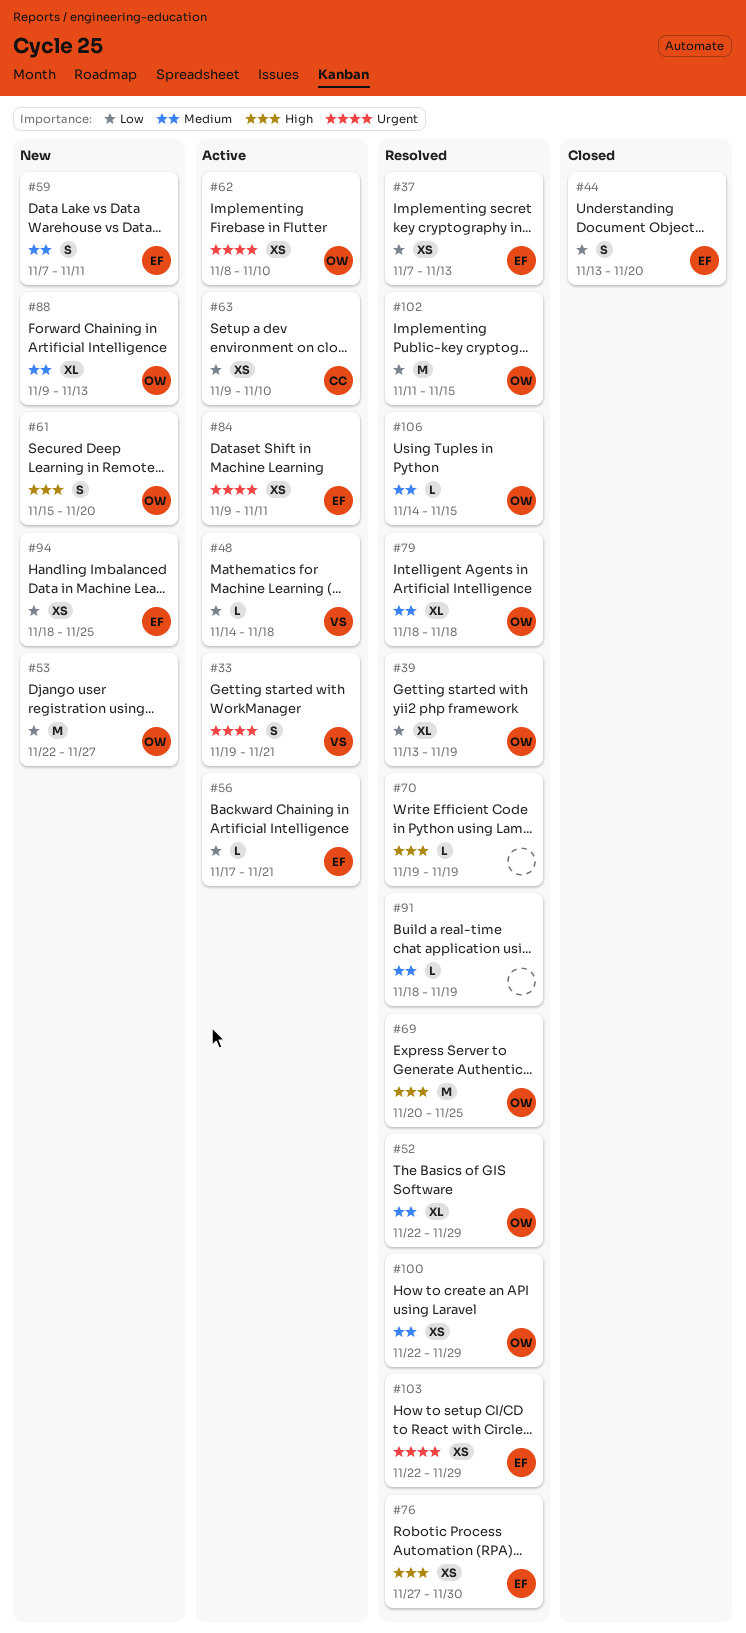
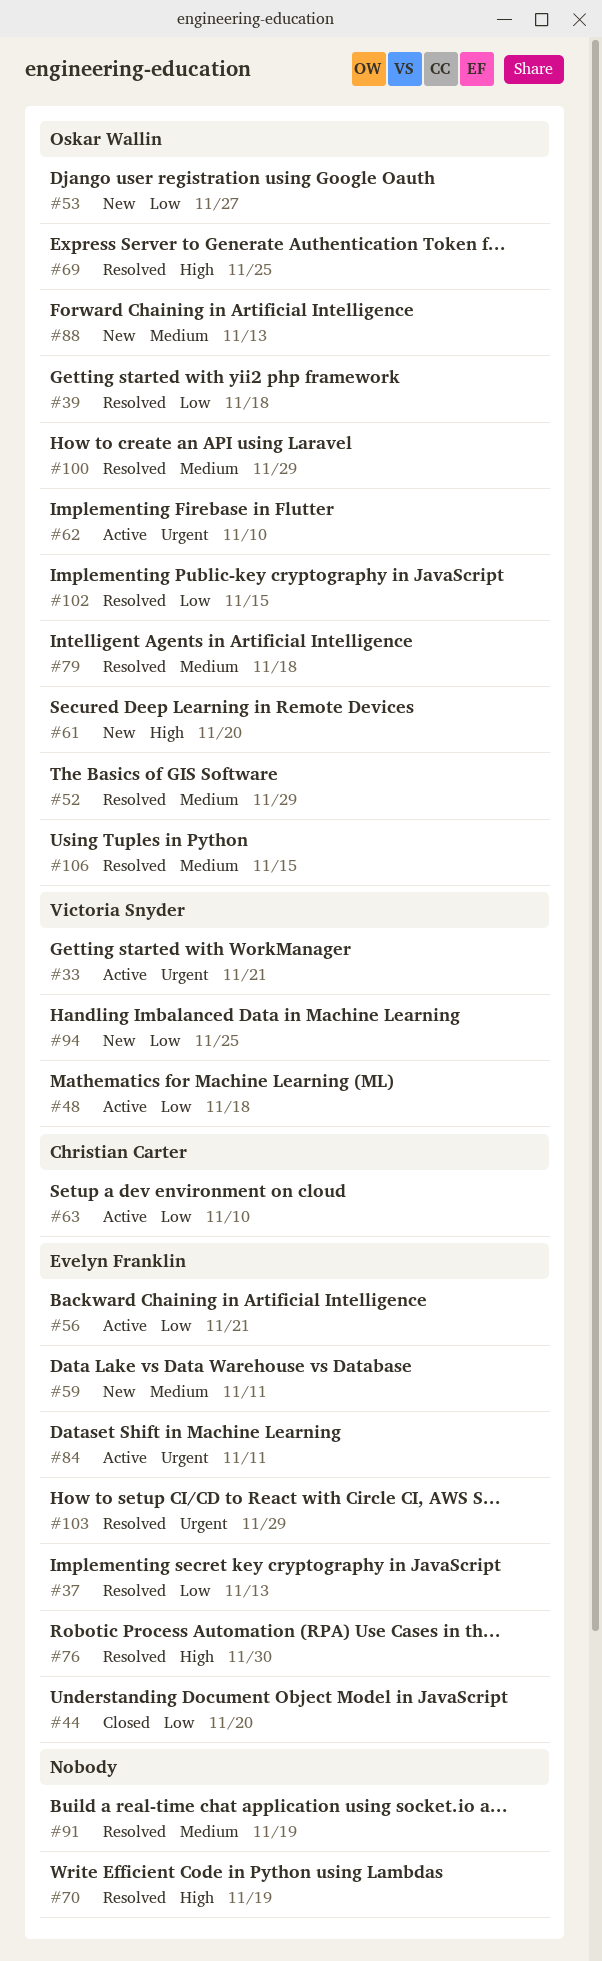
#39, due: Nov 19 -> Nov 18
#94, owner: Evelyn Franklin -> Victoria Snyder

